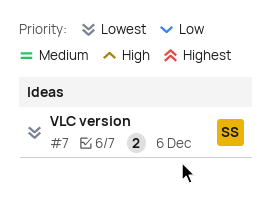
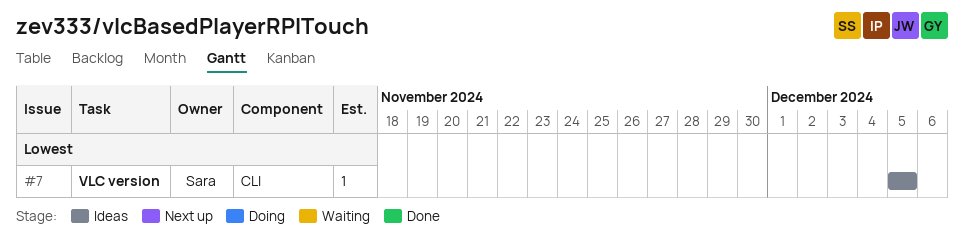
#7, estimate: 2 -> 1
#7, due: Dec 6 -> Dec 5

